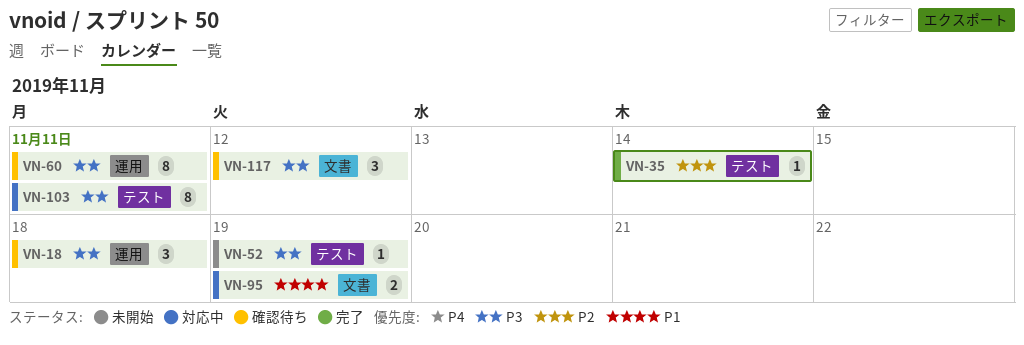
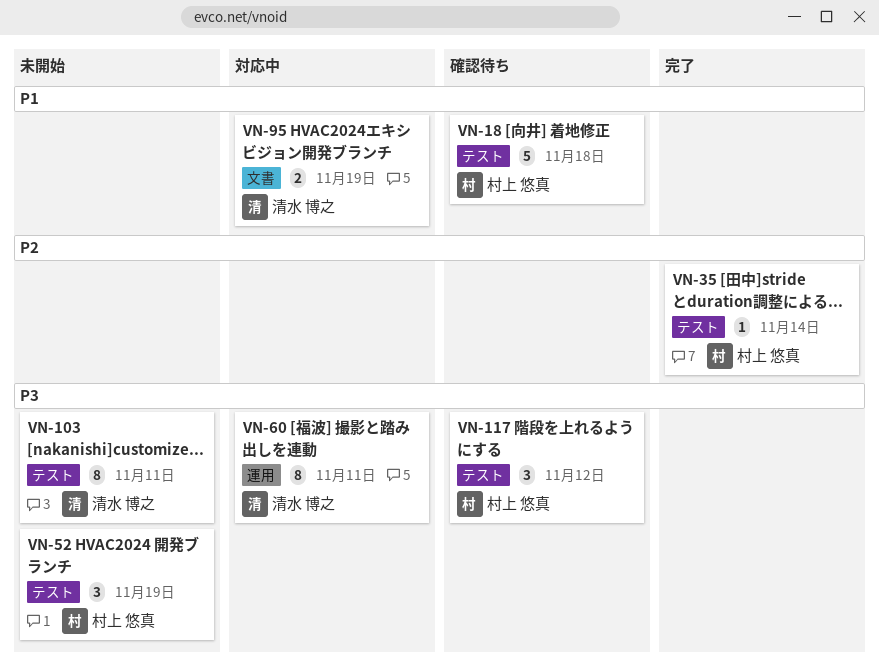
VN-18, priority: P3 -> P1
VN-18, label: 運用 -> テスト
VN-18, estimate: 3 -> 5
VN-52, estimate: 1 -> 3
VN-60, status: 確認待ち -> 対応中
VN-103, status: 対応中 -> 未開始
VN-117, label: 文書 -> テスト

